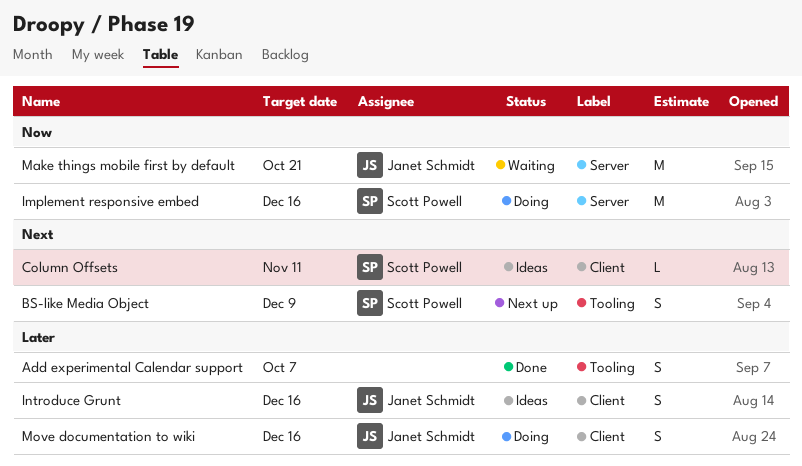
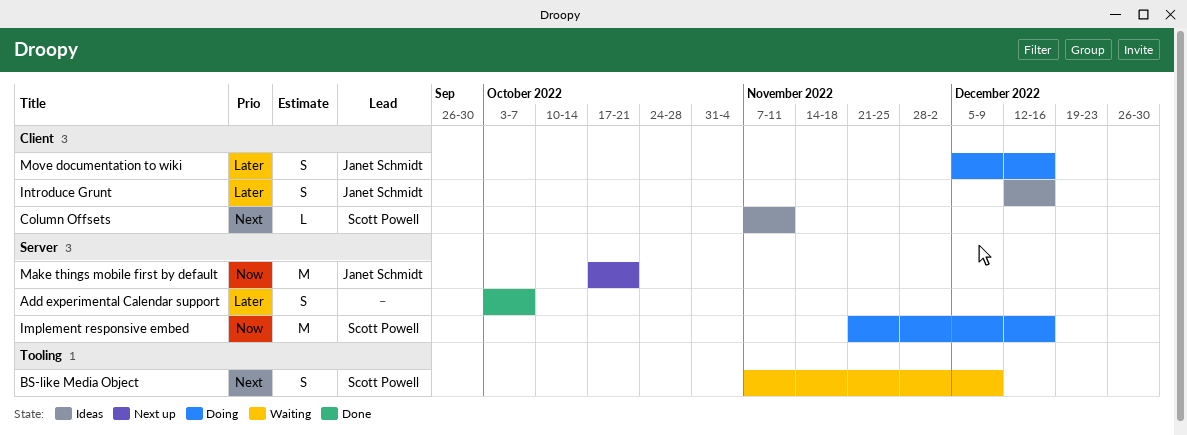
Add experimental Calendar support, label: Tooling -> Server
BS-like Media Object, status: Next up -> Waiting
Make things mobile first by default, status: Waiting -> Next up

